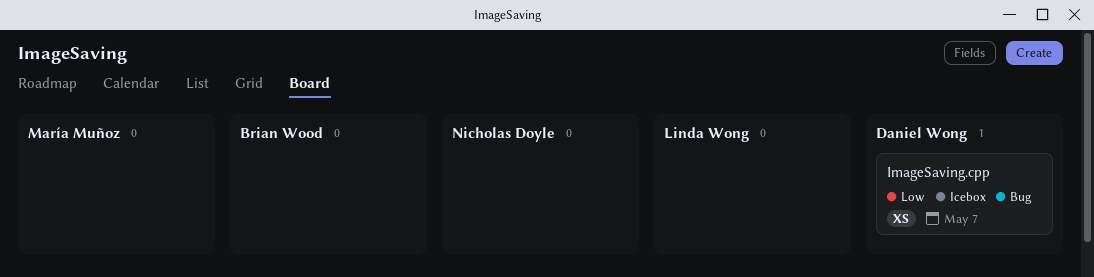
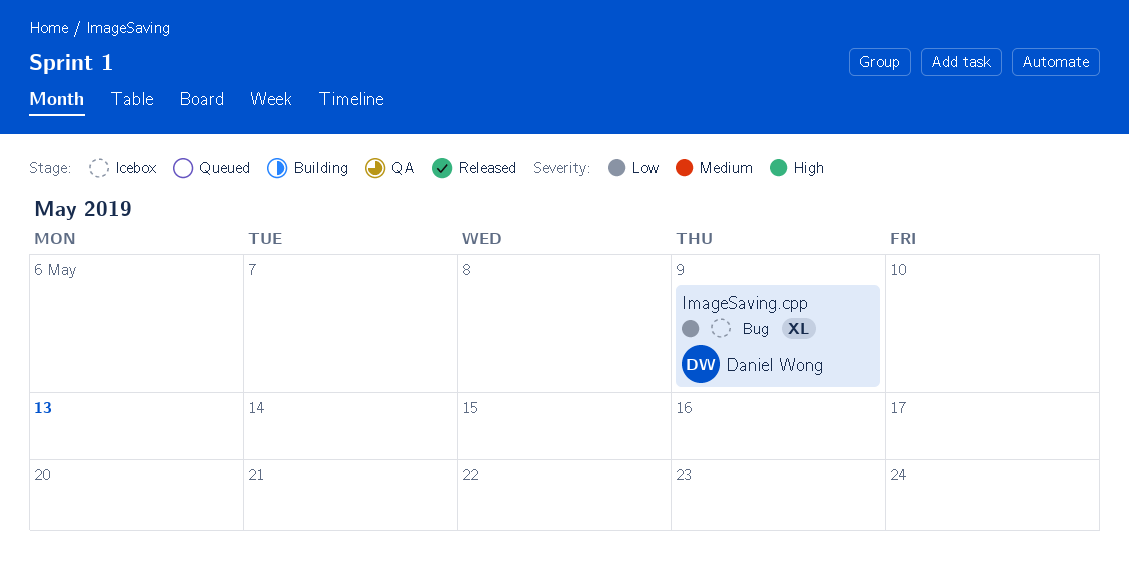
ImageSaving.cpp, estimate: XS -> XL
ImageSaving.cpp, due: May 7 -> May 9

